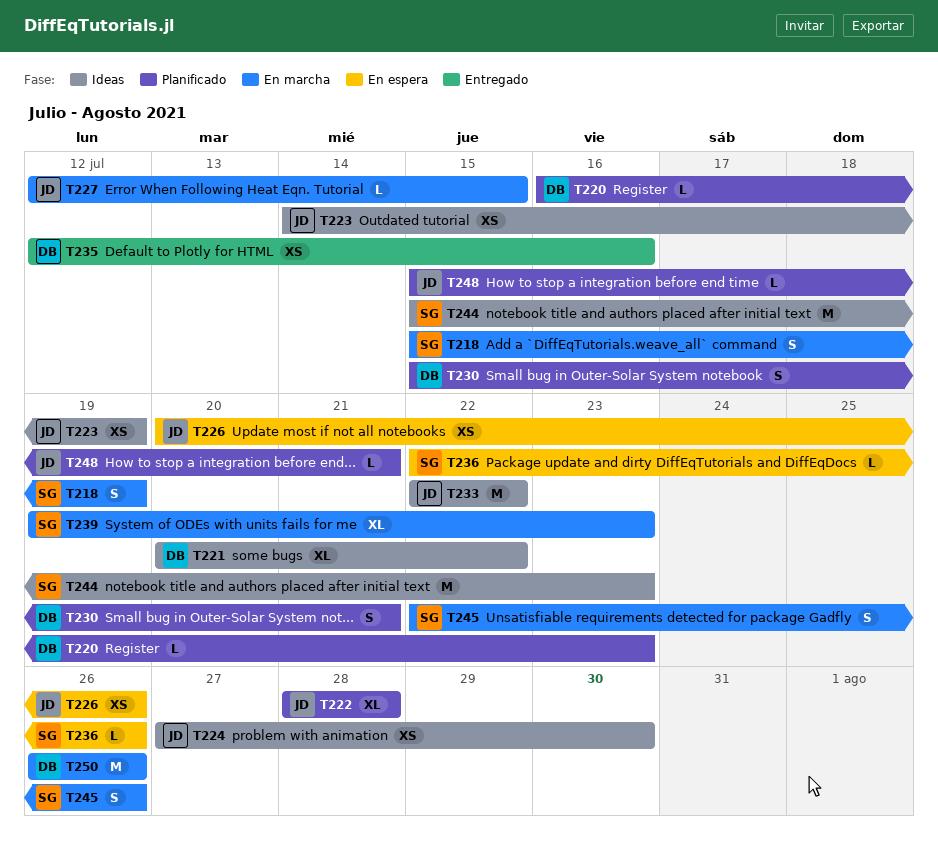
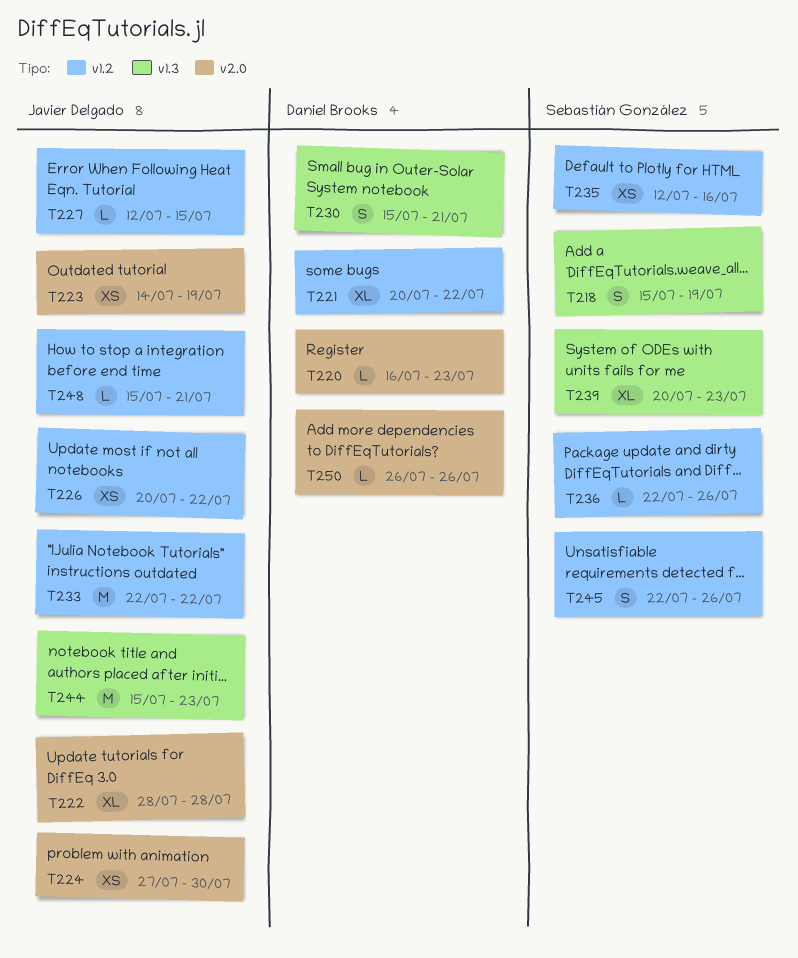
T226, due: Jul 26 -> Jul 22
T235, owner: Daniel Brooks -> Sebastián González
T239, start: Jul 19 -> Jul 20
T244, owner: Sebastián González -> Javier Delgado
T250, estimate: M -> L

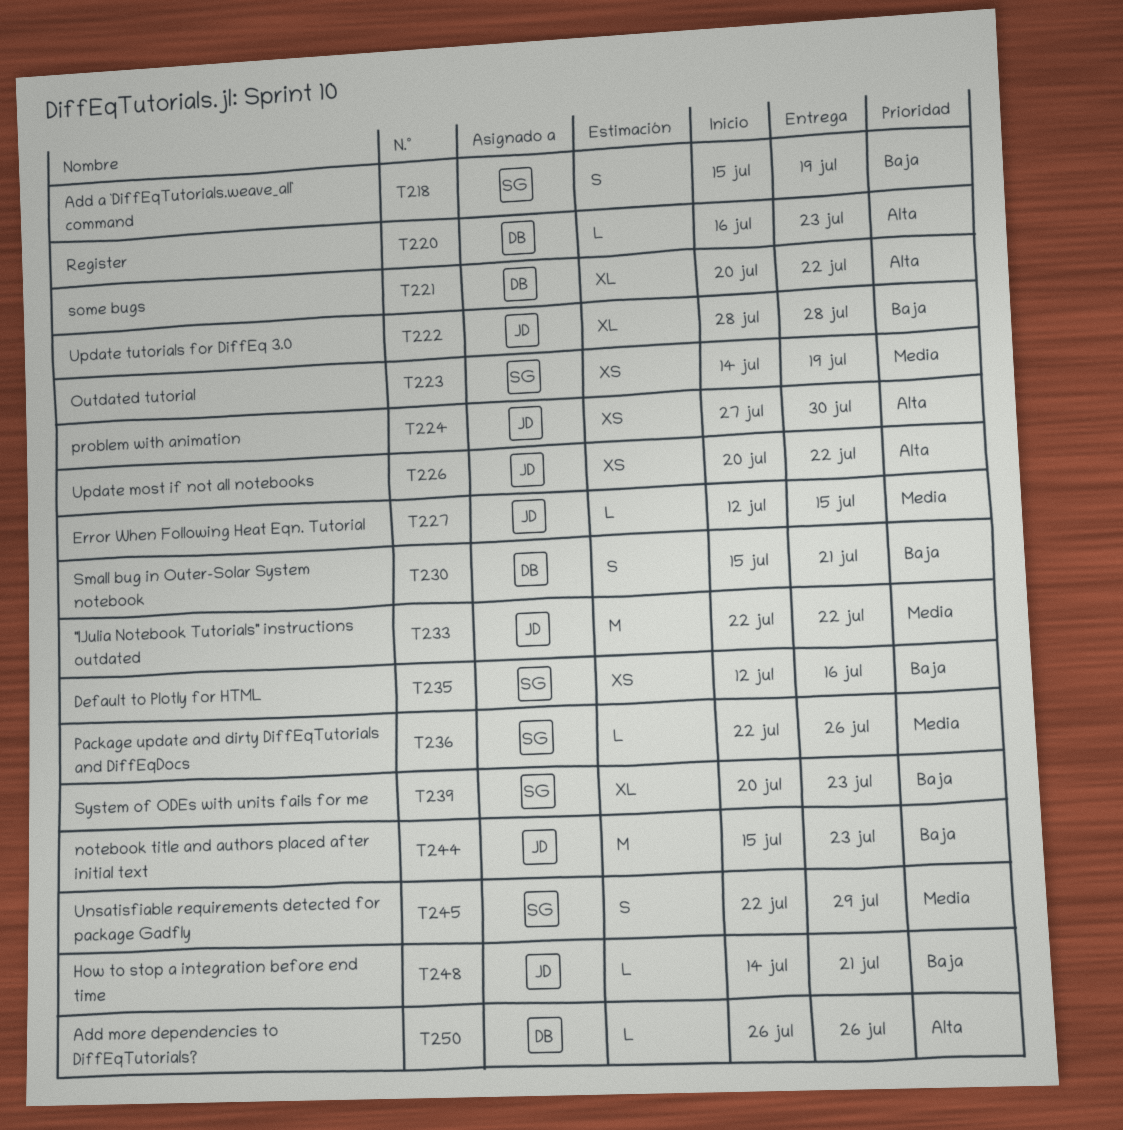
T223, owner: Javier Delgado -> Sebastián González
T245, due: Jul 26 -> Jul 29
T248, start: Jul 15 -> Jul 14

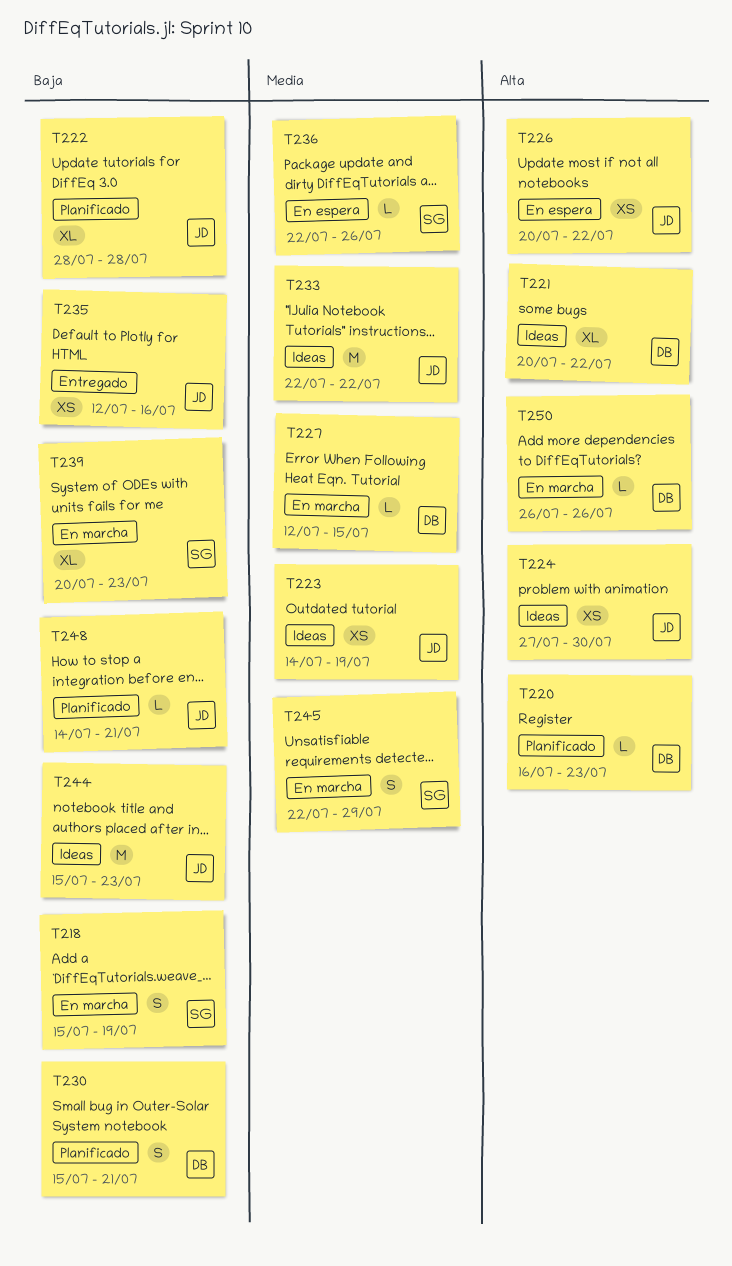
T223, owner: SG -> JD
T227, owner: JD -> DB
T235, owner: SG -> JD

